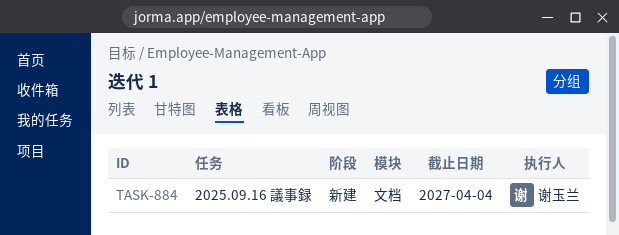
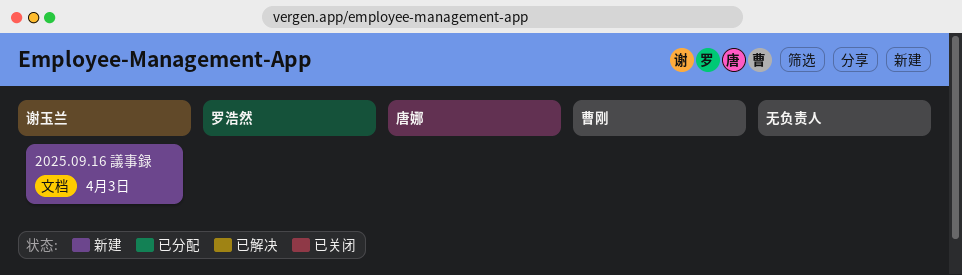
2025.09.16 議事録, due: Apr 4 -> Apr 3

